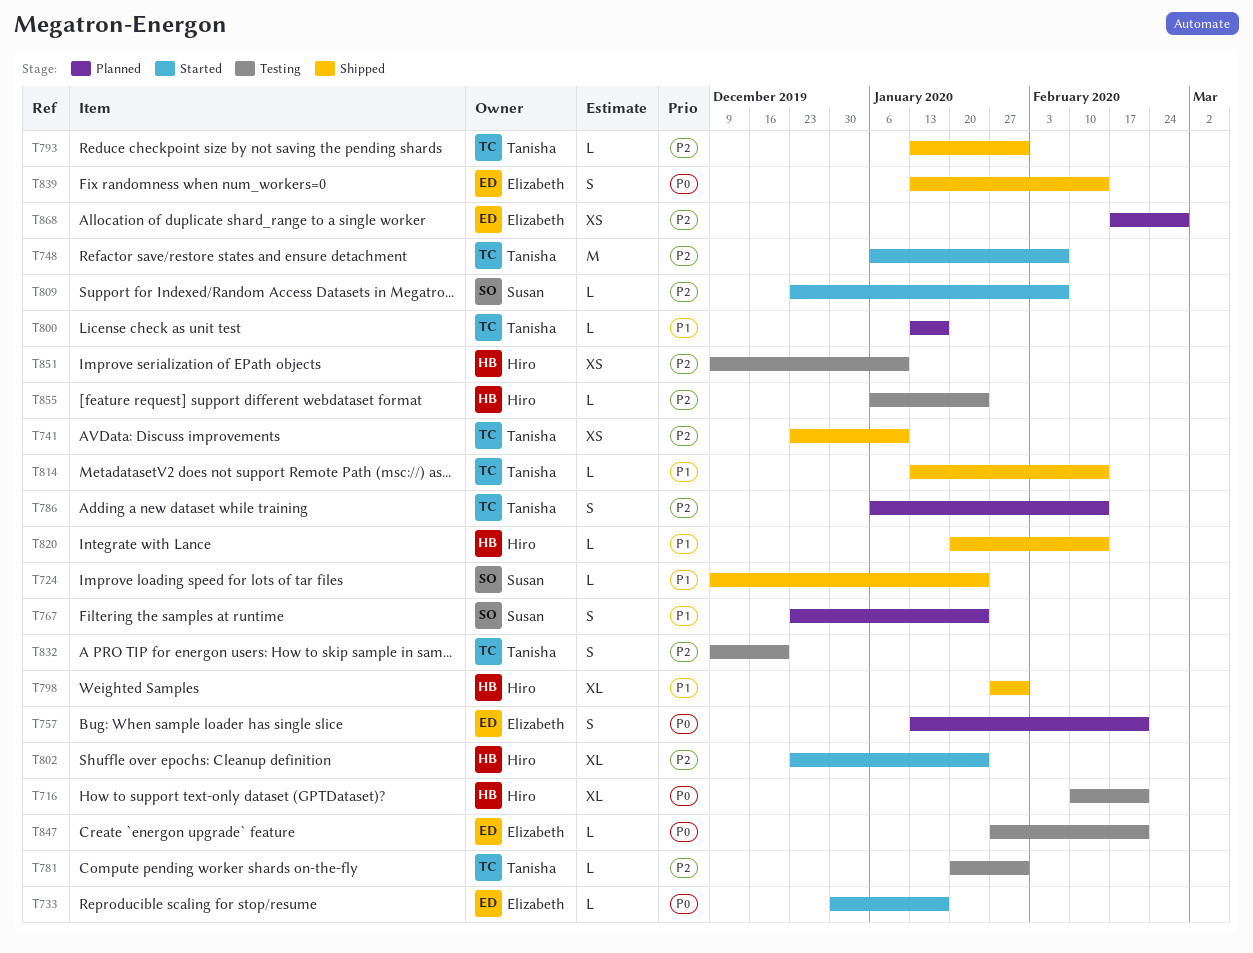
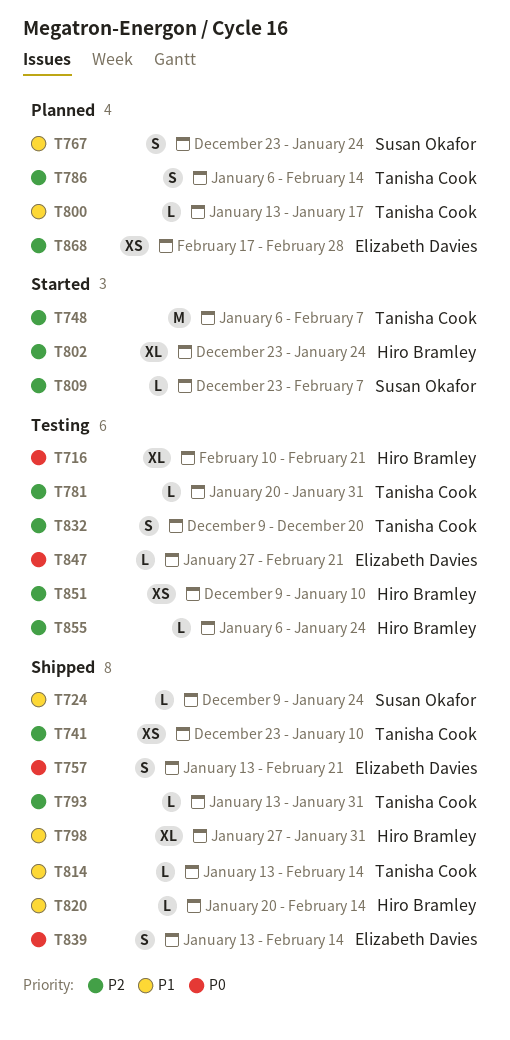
T733: present -> none
T757, status: Planned -> Shipped

